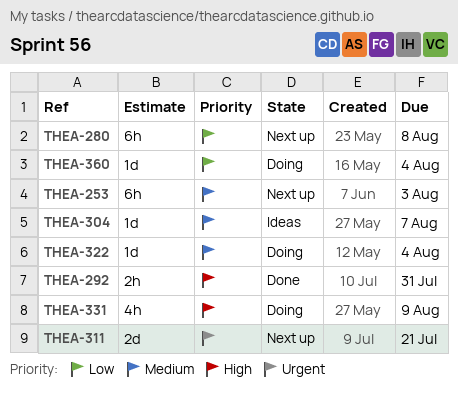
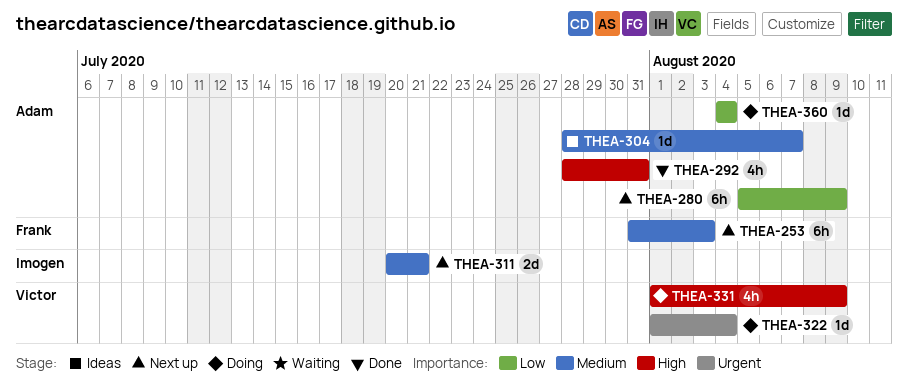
THEA-280, due: Aug 8 -> Aug 9
THEA-292, estimate: 2h -> 4h
THEA-311, priority: Urgent -> Medium
THEA-322, priority: Medium -> Urgent

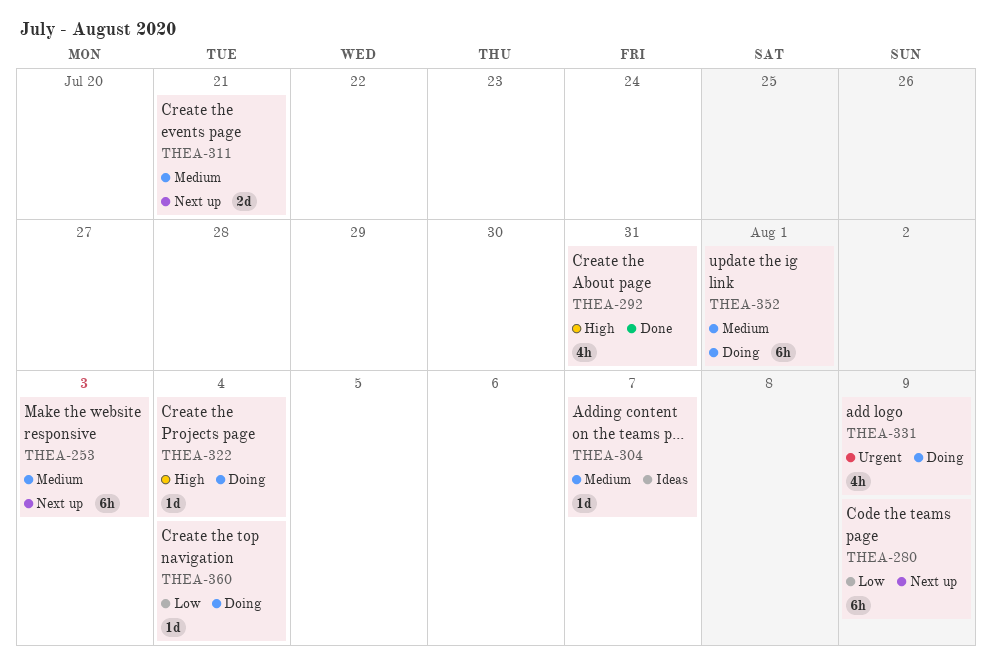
THEA-322, priority: Urgent -> High
THEA-331, priority: High -> Urgent
THEA-352: none -> present

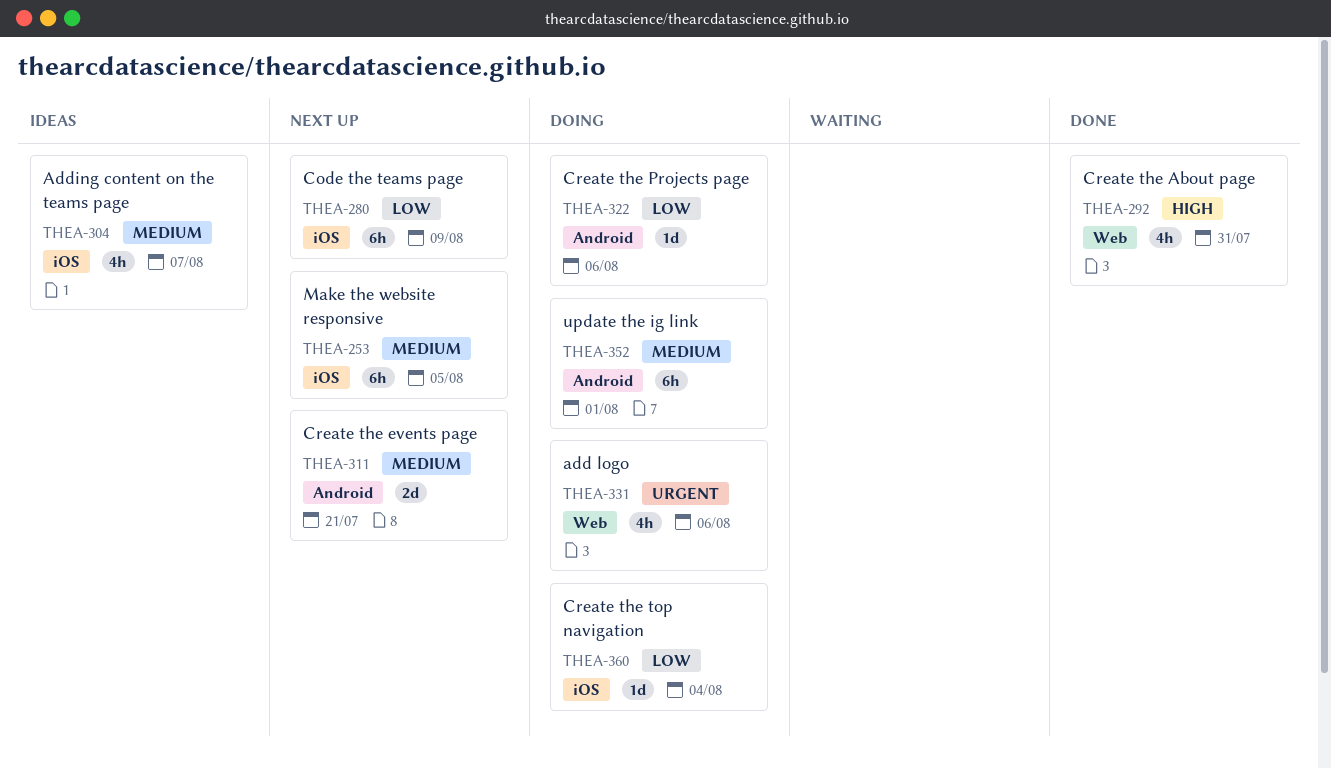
THEA-253, due: Aug 3 -> Aug 5
THEA-304, estimate: 1d -> 4h
THEA-322, priority: High -> Low
THEA-322, due: Aug 4 -> Aug 6
THEA-331, due: Aug 9 -> Aug 6

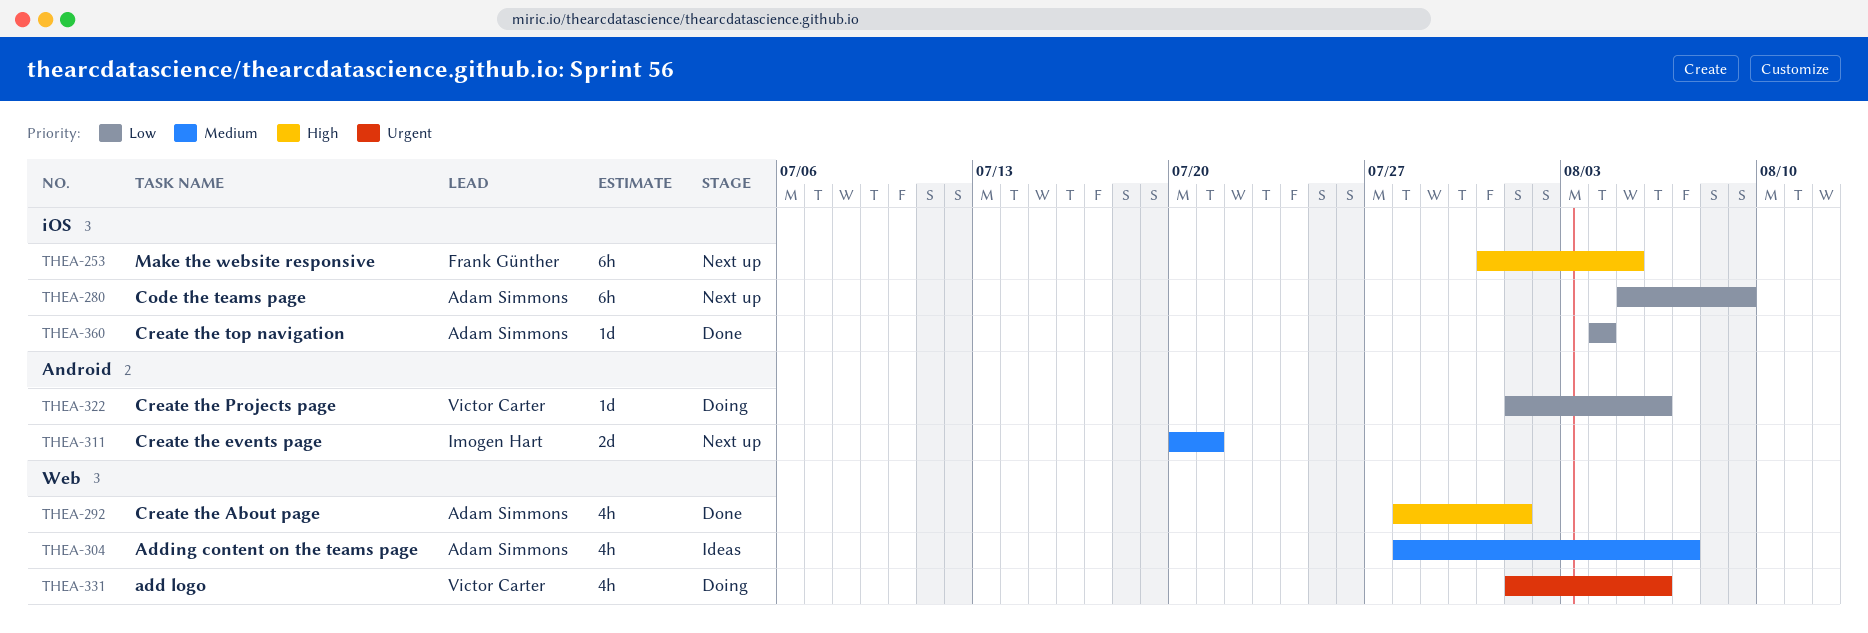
THEA-253, priority: Medium -> High
THEA-292, due: Jul 31 -> Aug 1
THEA-304, label: iOS -> Web
THEA-352: present -> none
THEA-360, status: Doing -> Done

